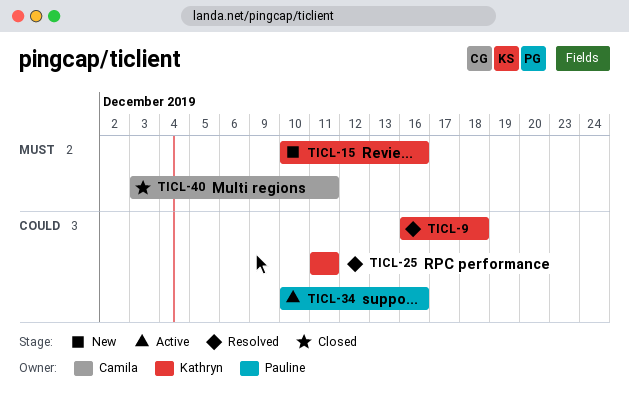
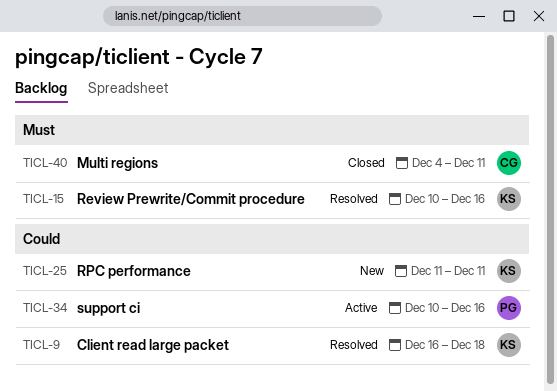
TICL-15, status: New -> Resolved
TICL-25, status: Resolved -> New
TICL-40, start: Dec 3 -> Dec 4

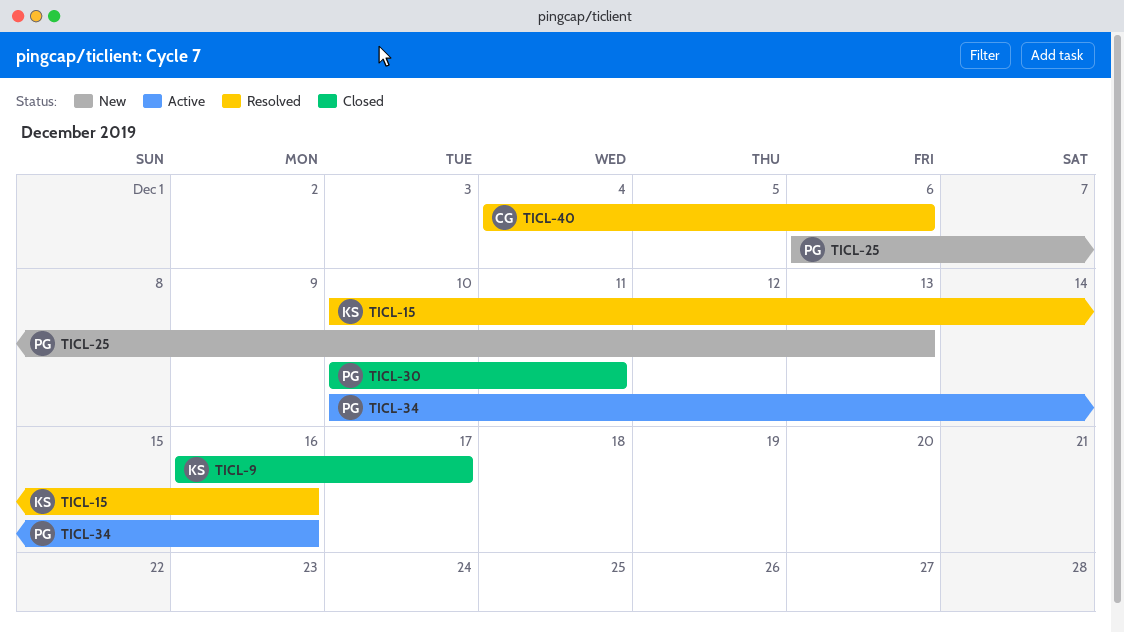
TICL-9, status: Resolved -> Closed
TICL-9, due: Dec 18 -> Dec 17
TICL-25, owner: KS -> PG
TICL-25, start: Dec 11 -> Dec 6
TICL-25, due: Dec 11 -> Dec 13
TICL-30: none -> present
TICL-40, status: Closed -> Resolved
TICL-40, due: Dec 11 -> Dec 6

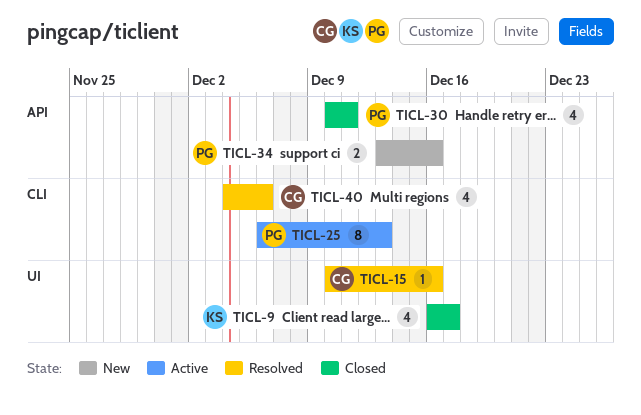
TICL-15, owner: KS -> CG
TICL-25, status: New -> Active
TICL-34, status: Active -> New
TICL-34, start: Dec 10 -> Dec 13

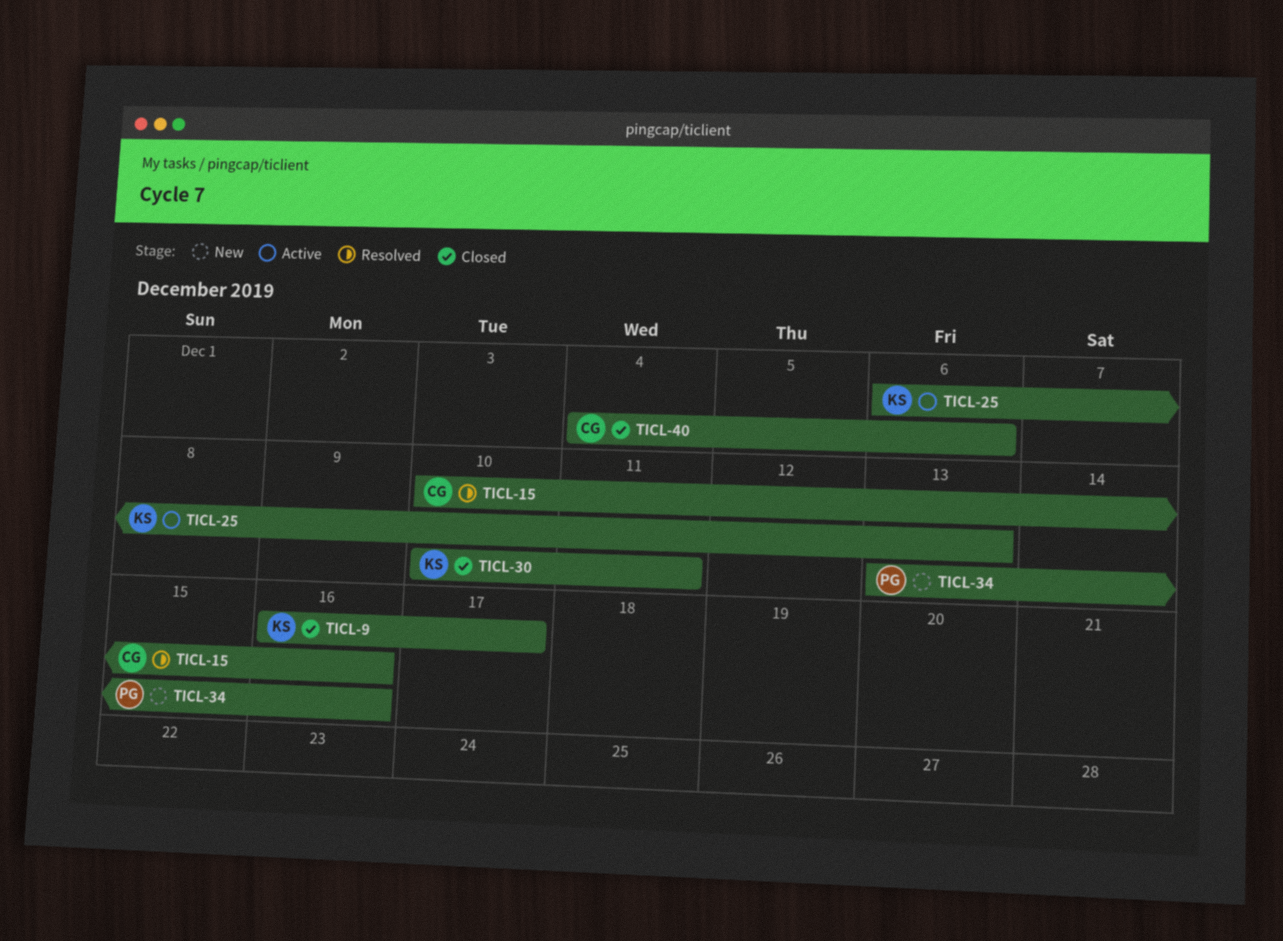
TICL-25, owner: PG -> KS
TICL-30, owner: PG -> KS
TICL-40, status: Resolved -> Closed

